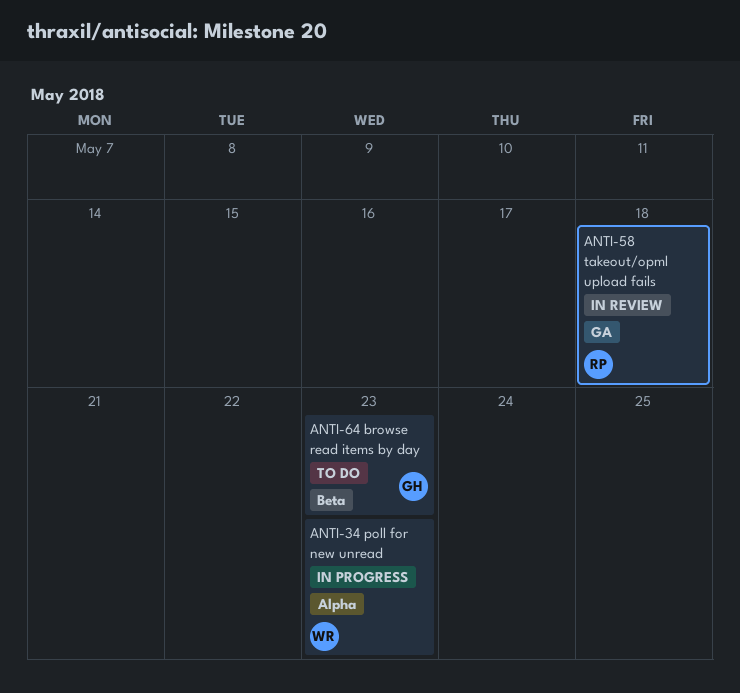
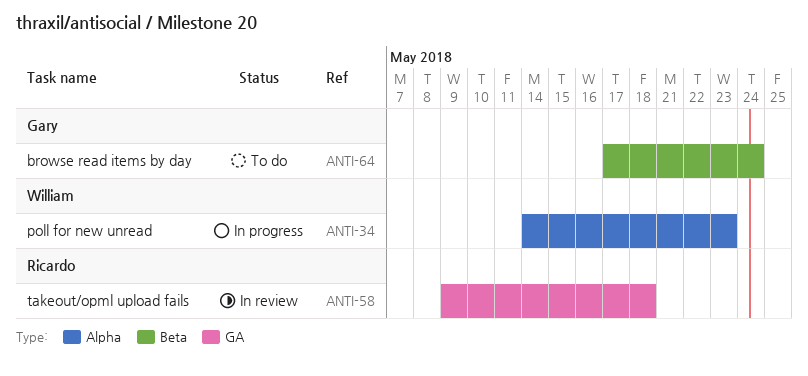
ANTI-64, due: May 23 -> May 24

